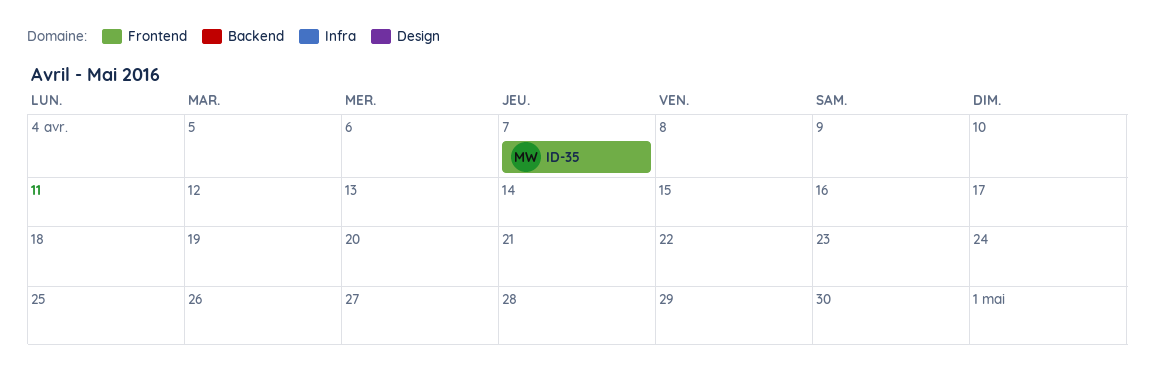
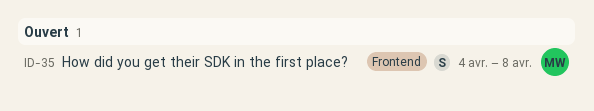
ID-35, start: Apr 7 -> Apr 4
ID-35, due: Apr 7 -> Apr 8

